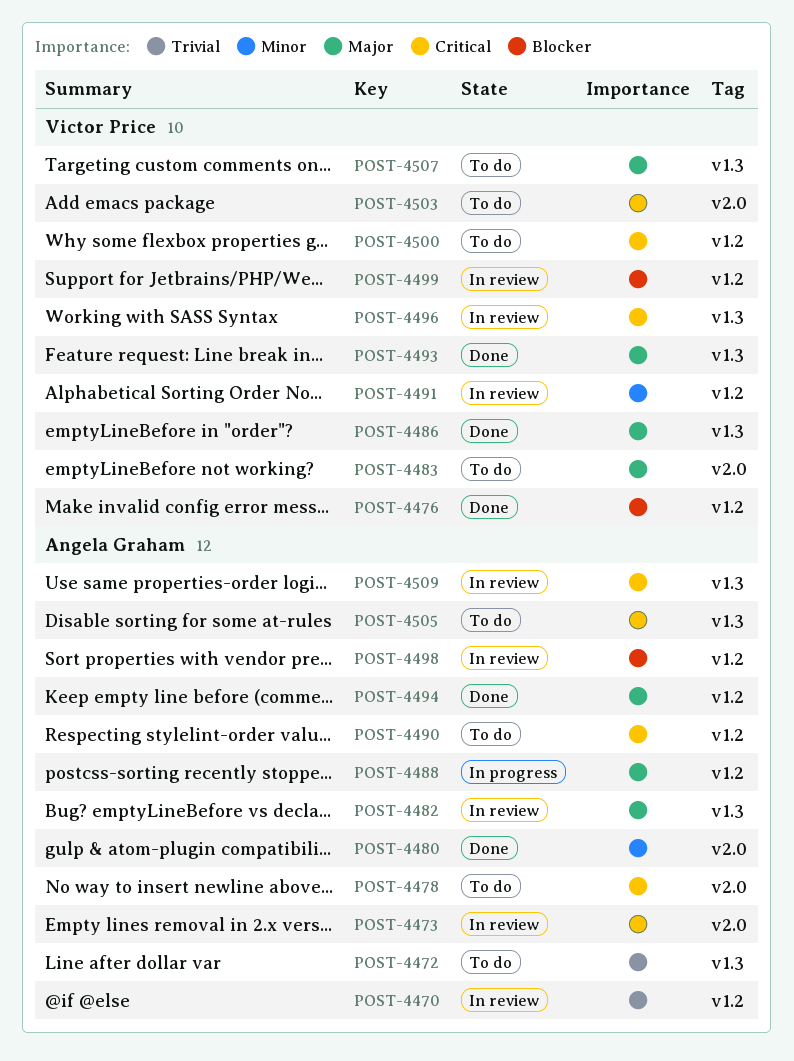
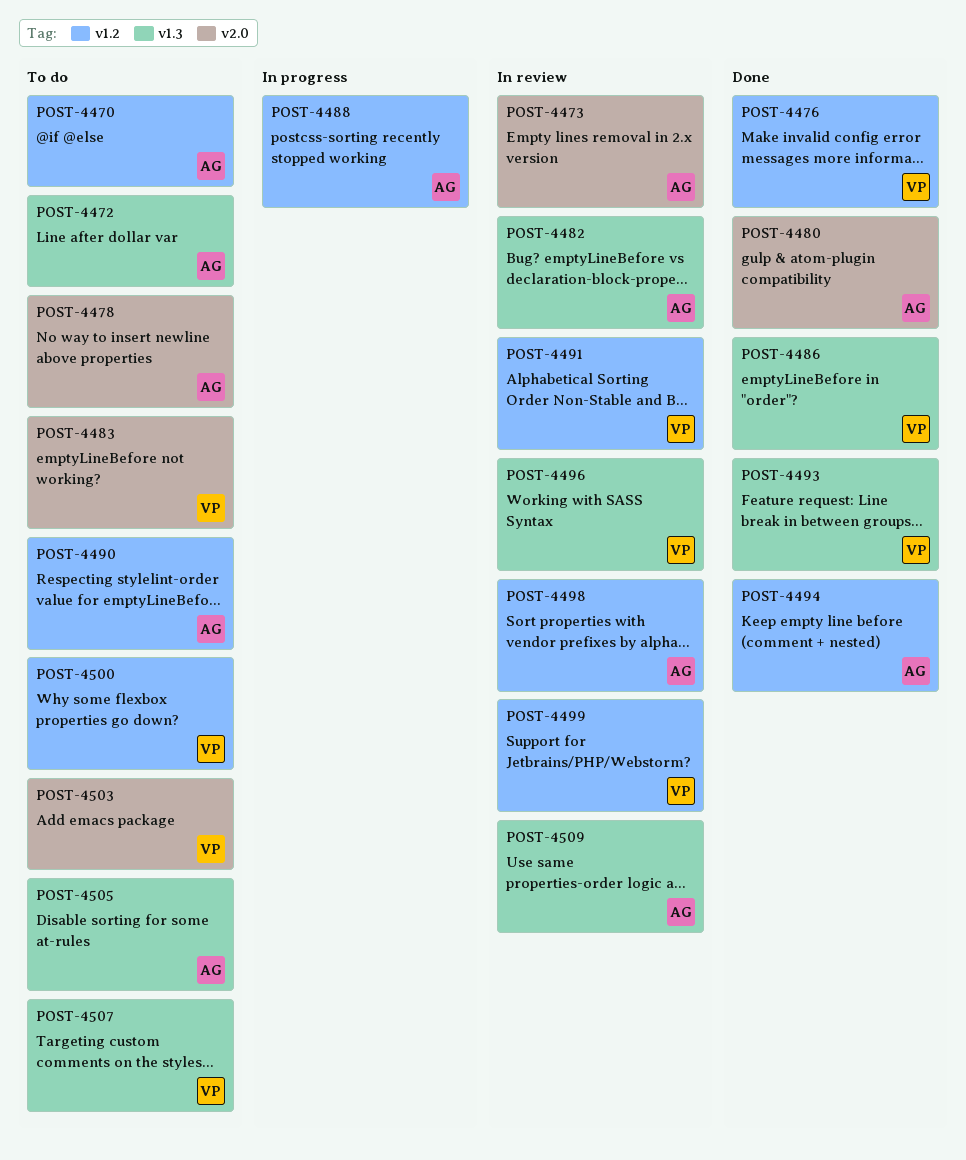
POST-4470, status: In review -> To do

